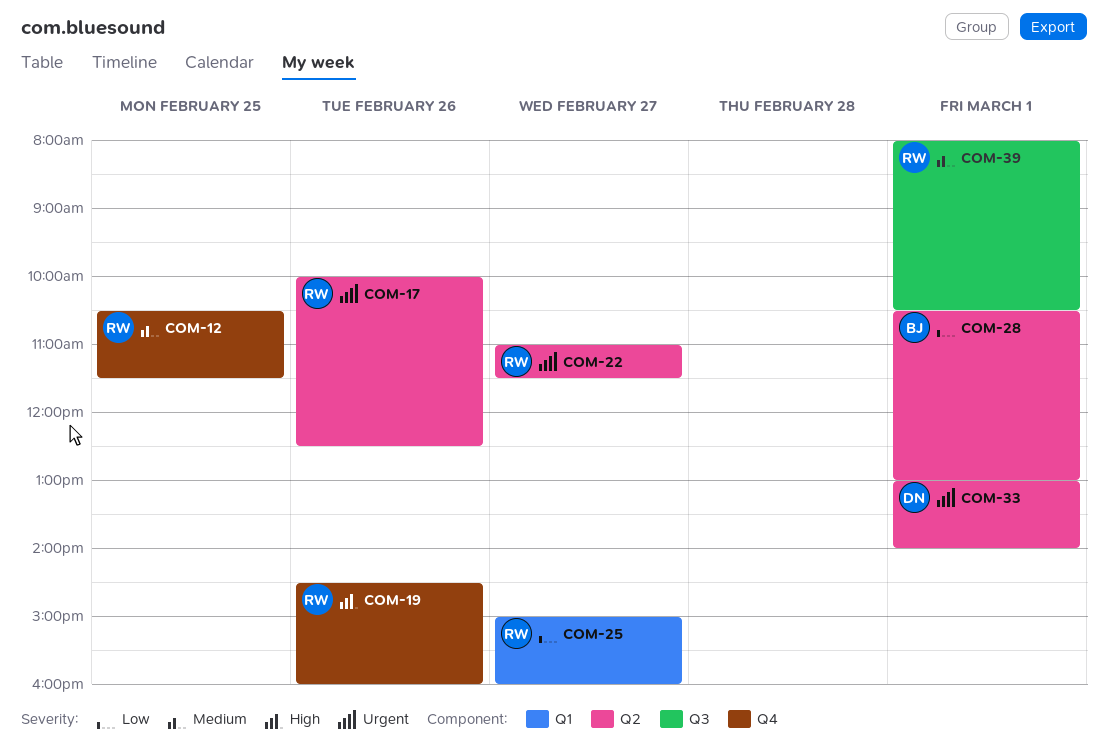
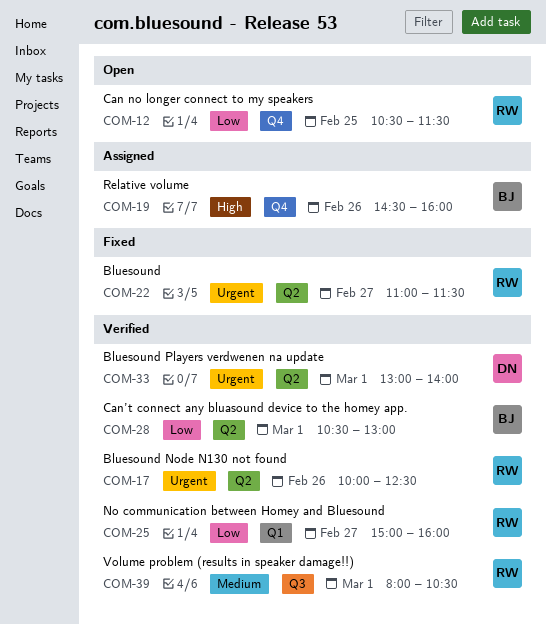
COM-12, priority: Medium -> Low
COM-19, owner: RW -> BJ

